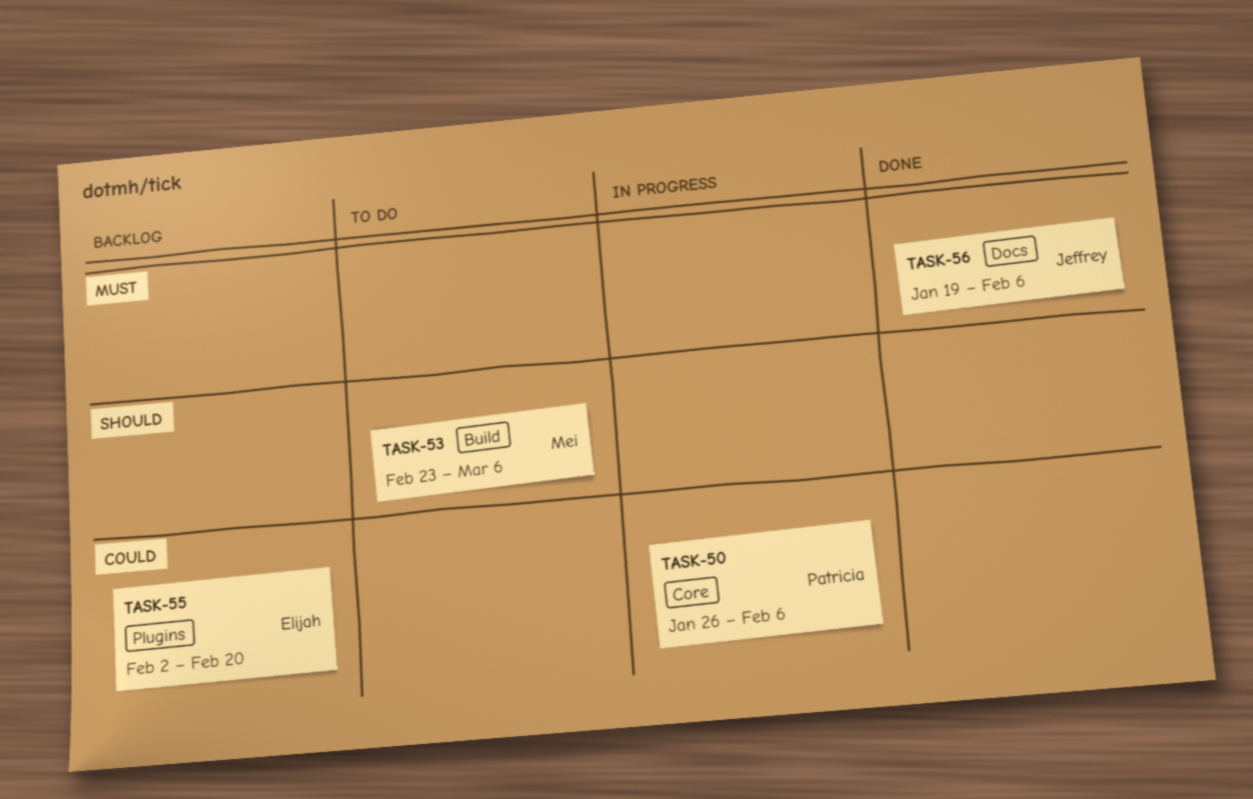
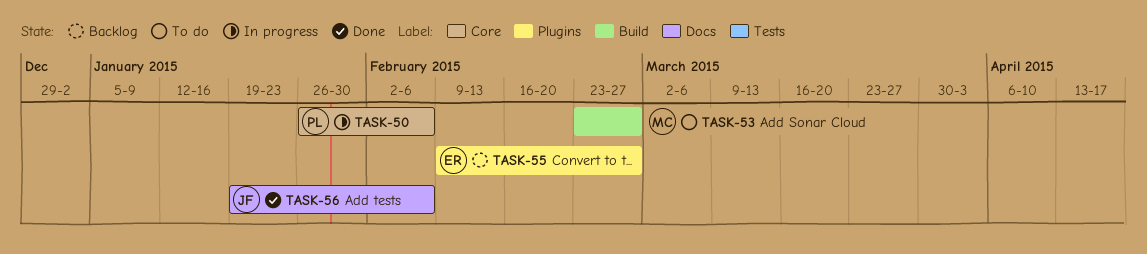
TASK-53, due: Mar 6 -> Feb 27
TASK-55, start: Feb 2 -> Feb 9
TASK-55, due: Feb 20 -> Feb 27

